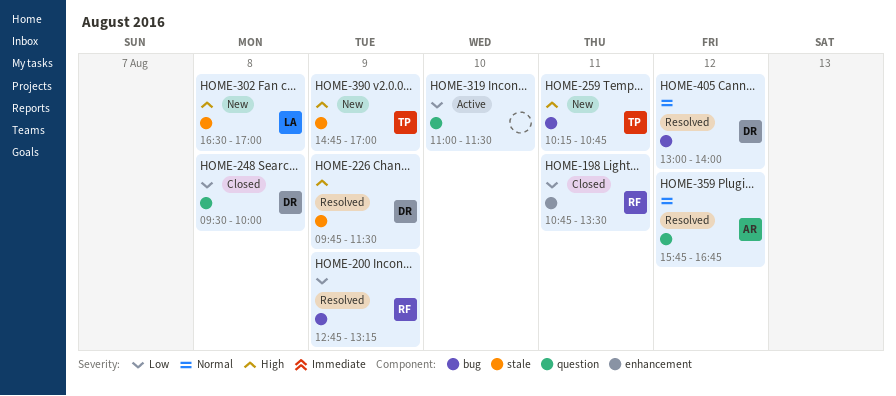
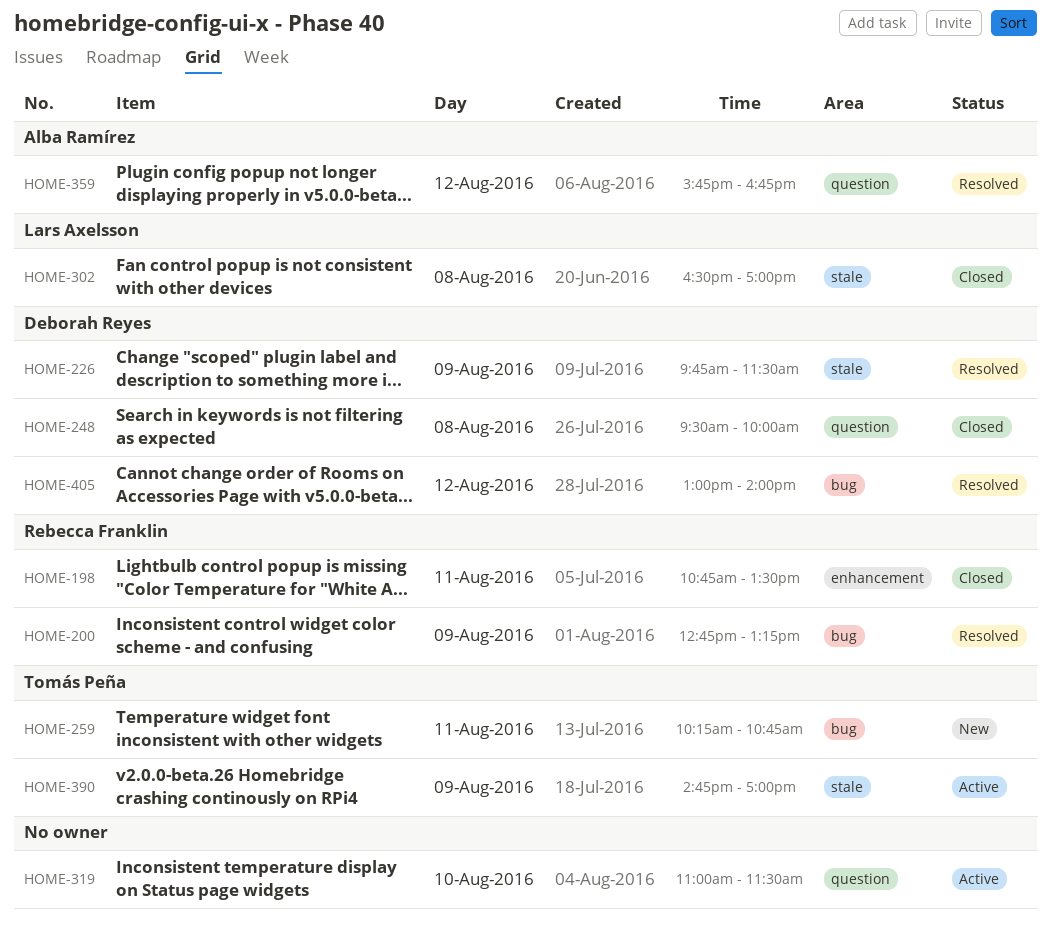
HOME-302, status: New -> Closed
HOME-390, status: New -> Active

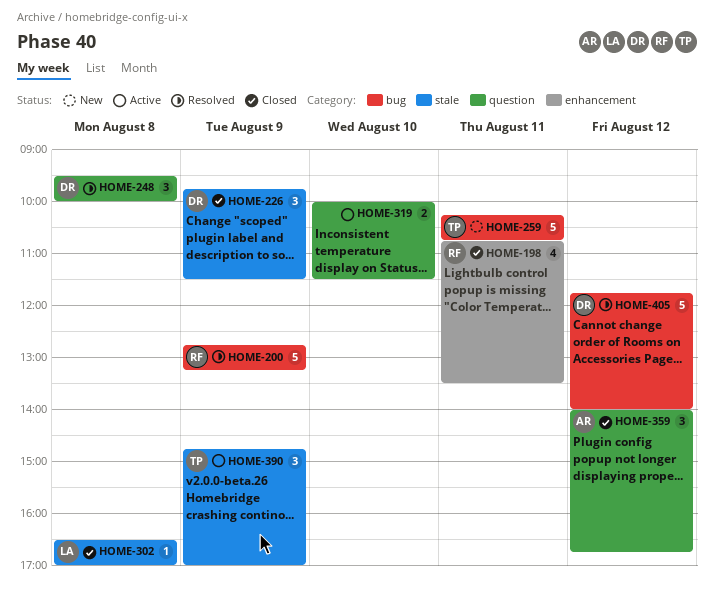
HOME-226, status: Resolved -> Closed
HOME-248, status: Closed -> Resolved
HOME-319, begins: 11:00 -> 10:00
HOME-359, status: Resolved -> Closed
HOME-359, begins: 15:45 -> 14:00
HOME-405, begins: 13:00 -> 11:45

